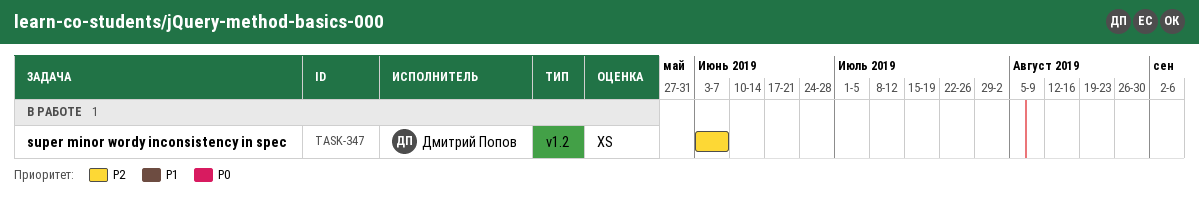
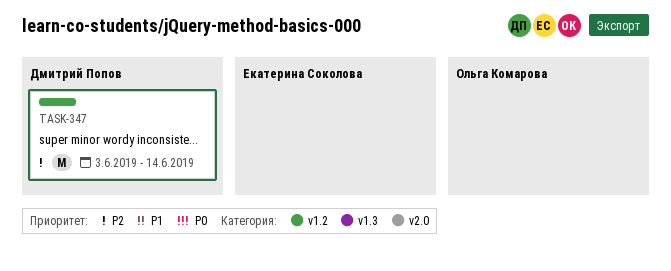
TASK-347, estimate: XS -> M
TASK-347, due: Jun 7 -> Jun 14

